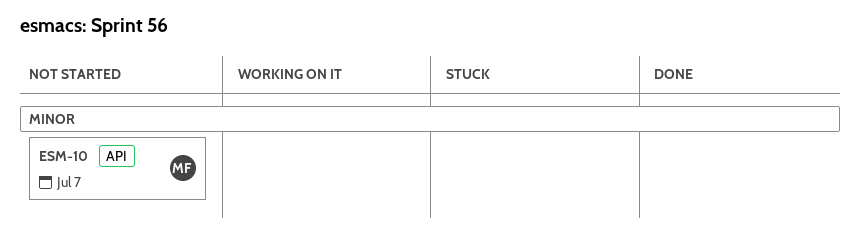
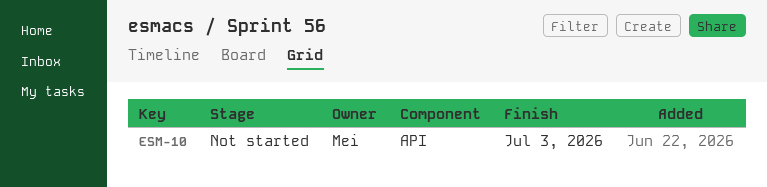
ESM-10, due: Jul 7 -> Jul 3

